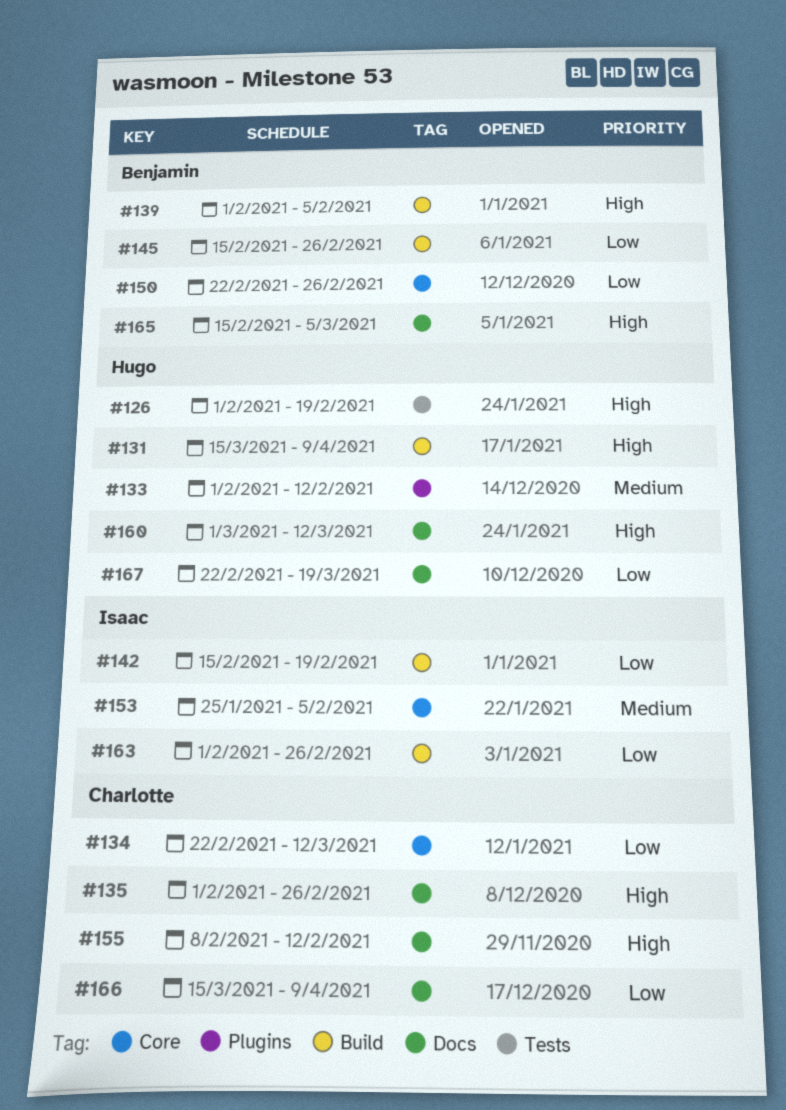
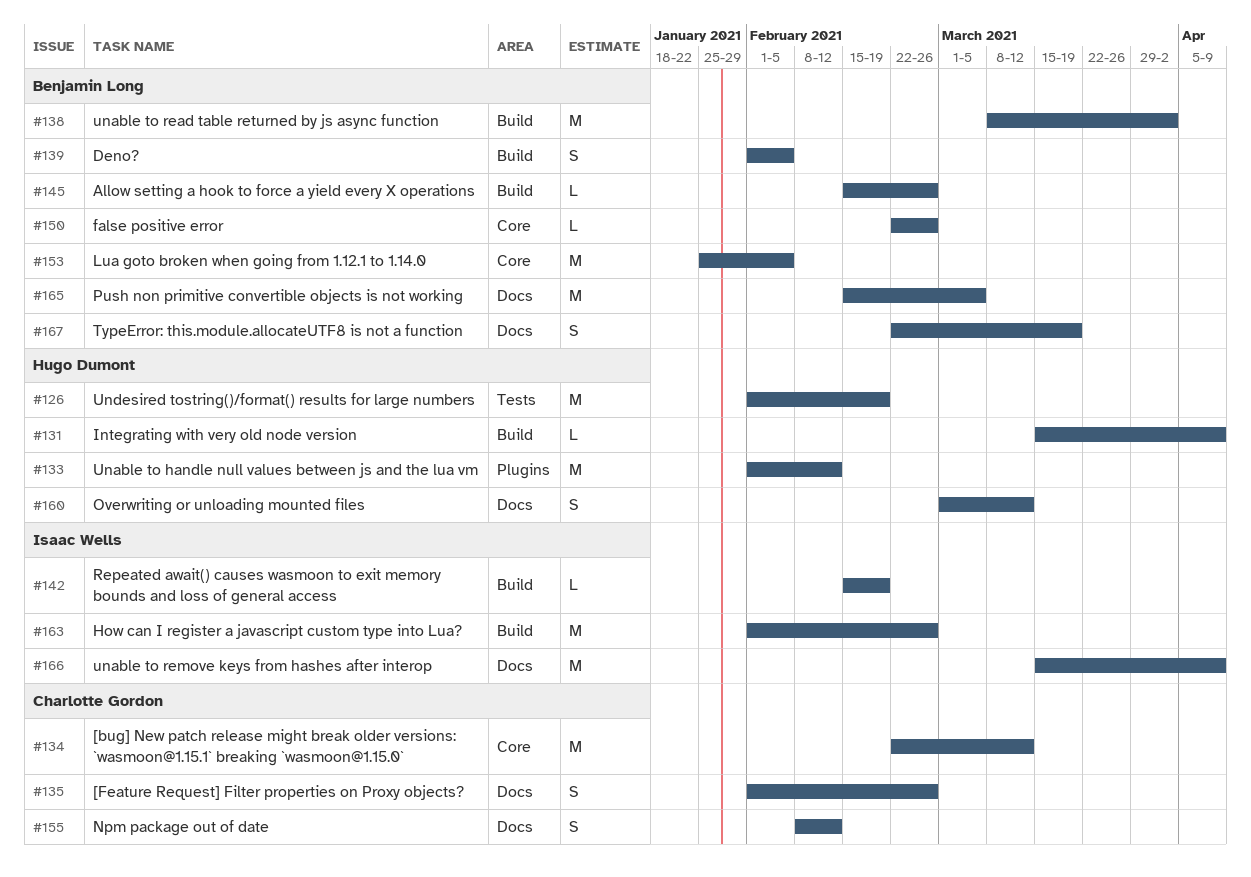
#138: none -> present
#153, owner: Isaac Wells -> Benjamin Long
#166, owner: Charlotte Gordon -> Isaac Wells
#167, owner: Hugo Dumont -> Benjamin Long

